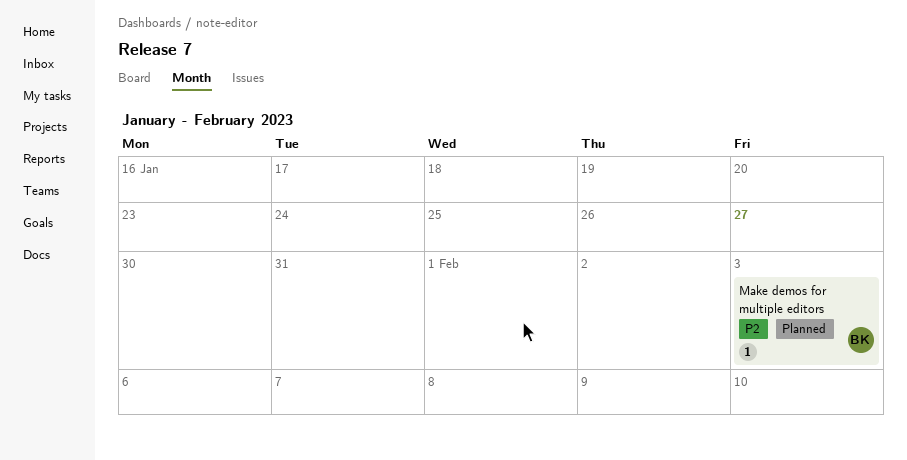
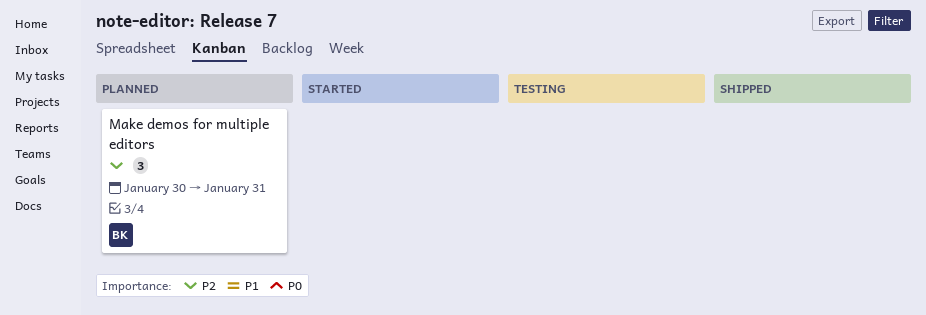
Make demos for multiple editors, estimate: 1 -> 3
Make demos for multiple editors, due: Feb 3 -> Jan 31

